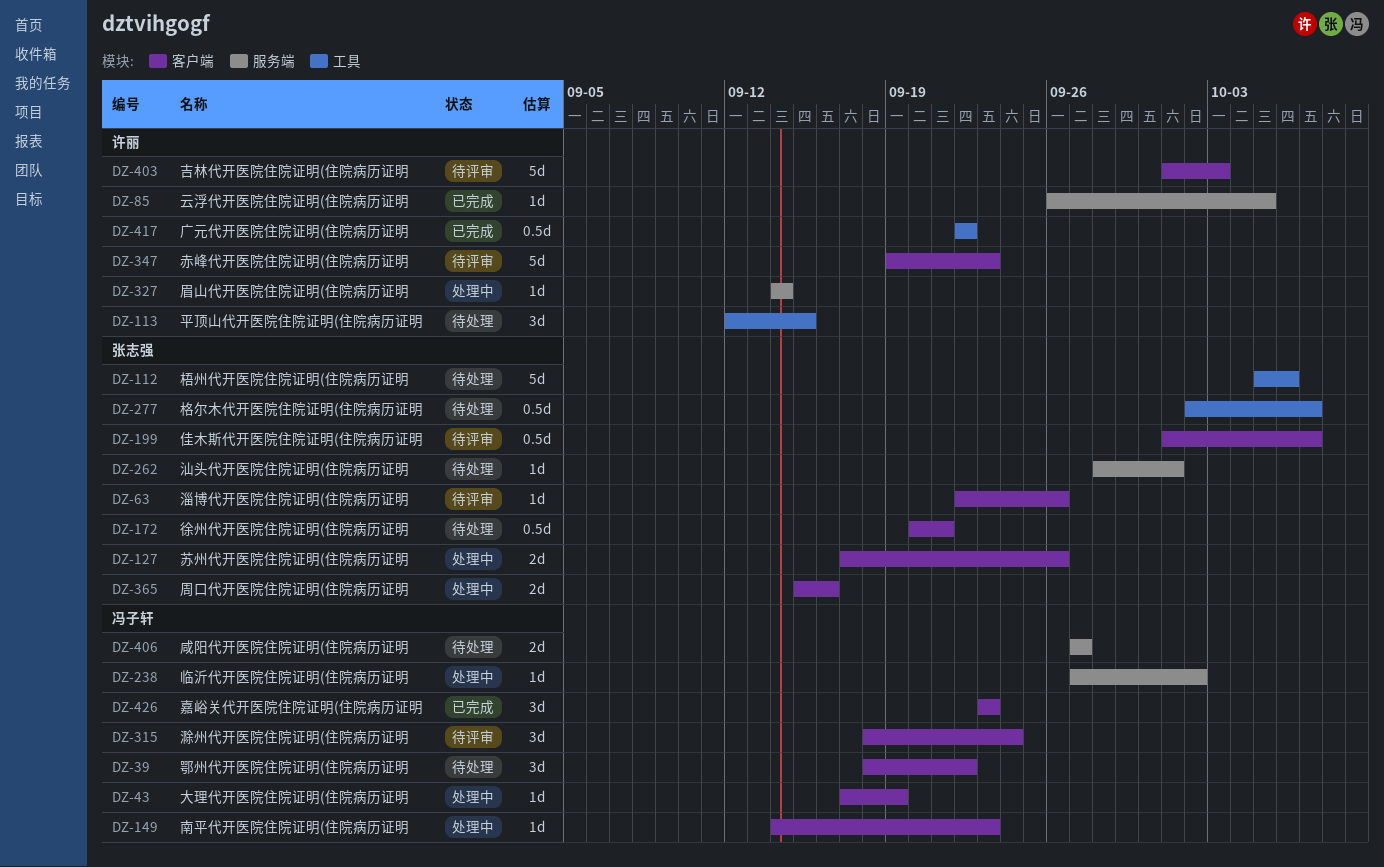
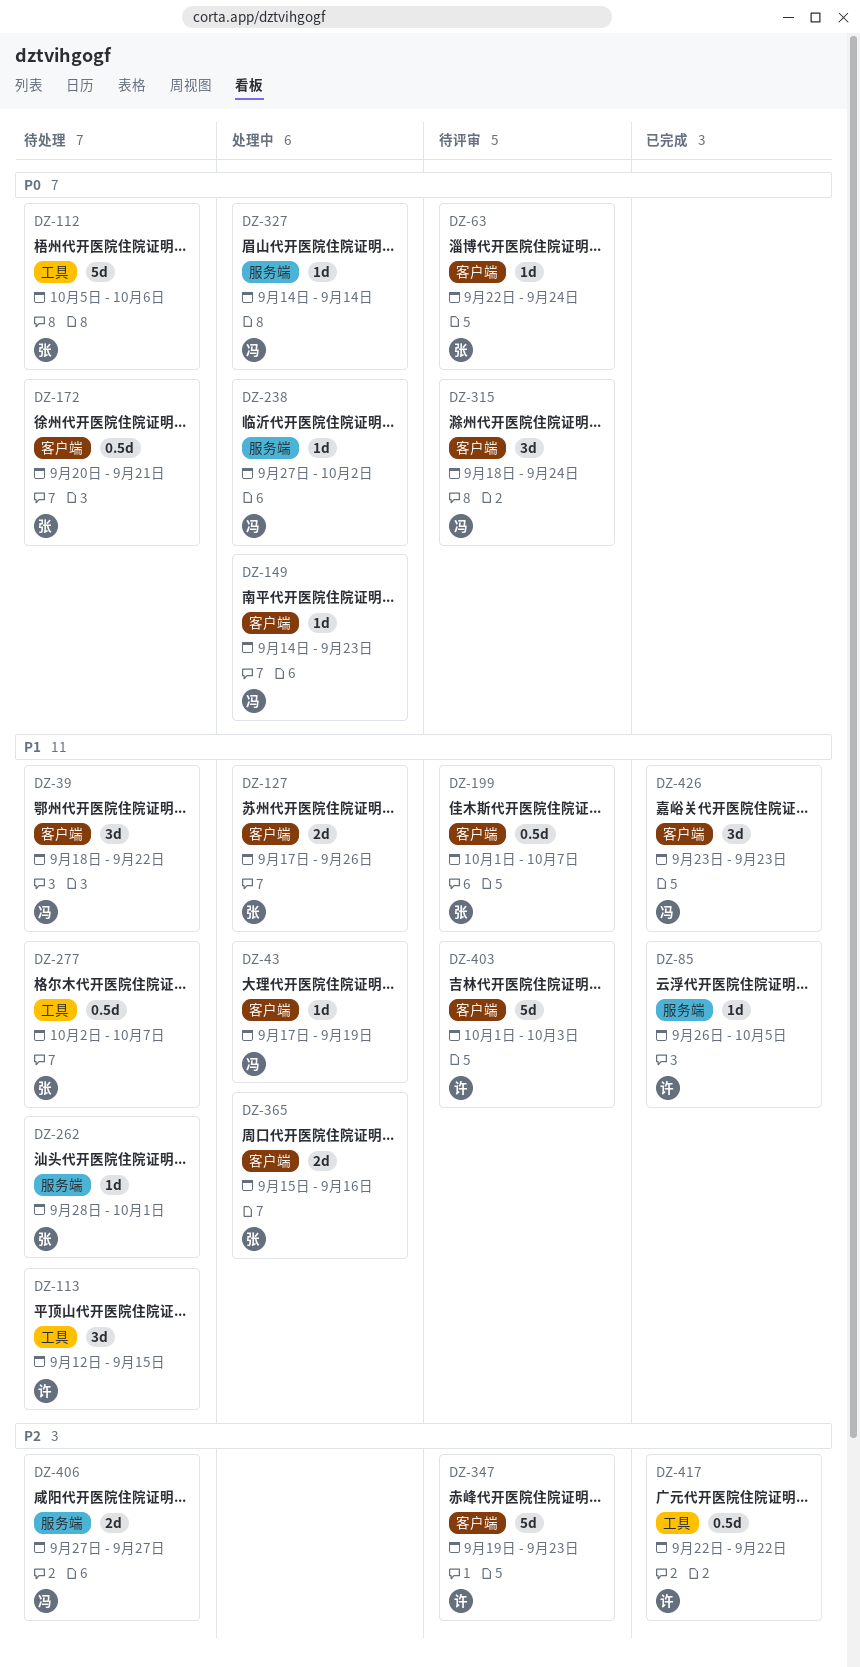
DZ-63, due: Sep 26 -> Sep 24
DZ-327, owner: 许丽 -> 冯子轩

